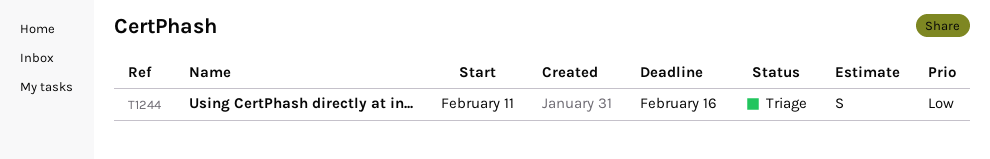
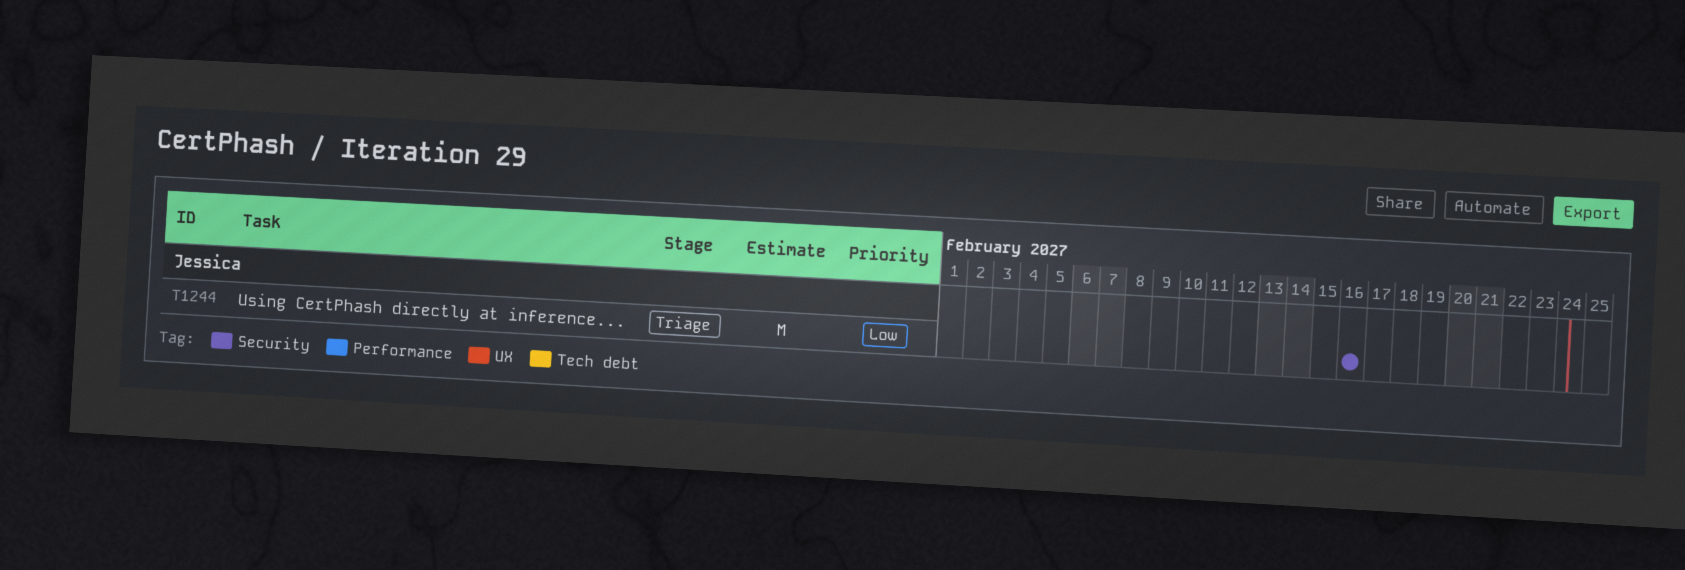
T1244, estimate: S -> M
T1244, start: Feb 11 -> Feb 16

